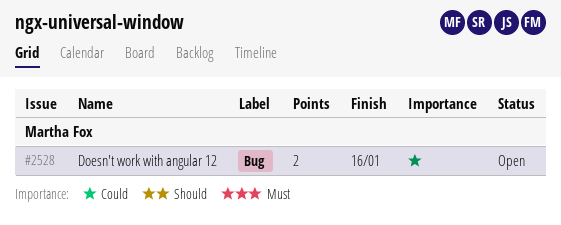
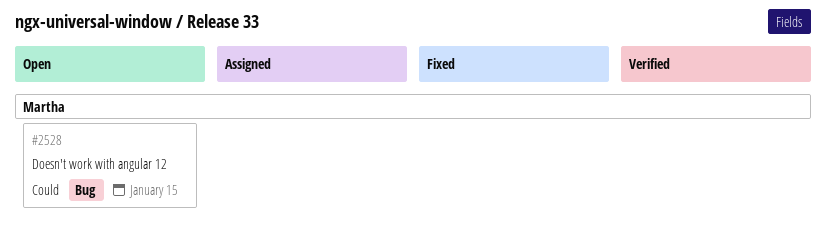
#2528, due: Jan 16 -> Jan 15

